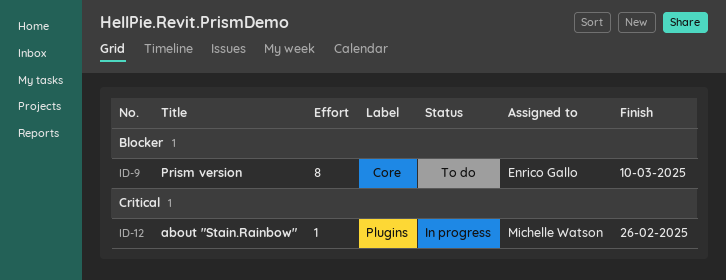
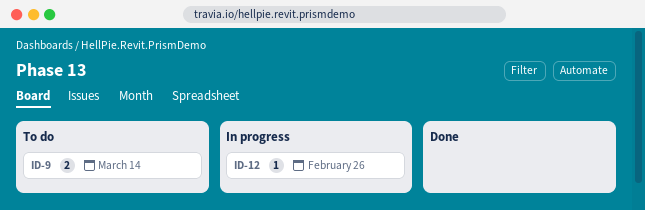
ID-9, estimate: 8 -> 2
ID-9, due: Mar 10 -> Mar 14

